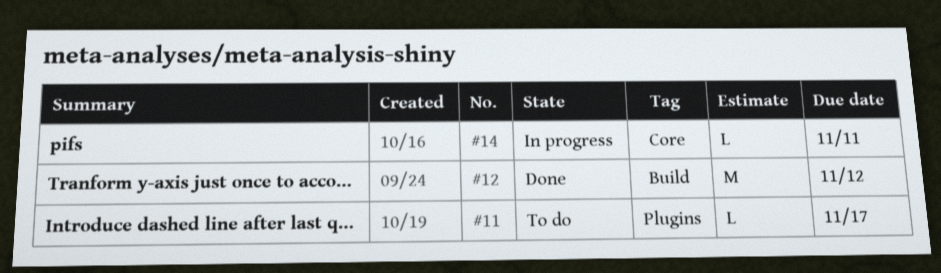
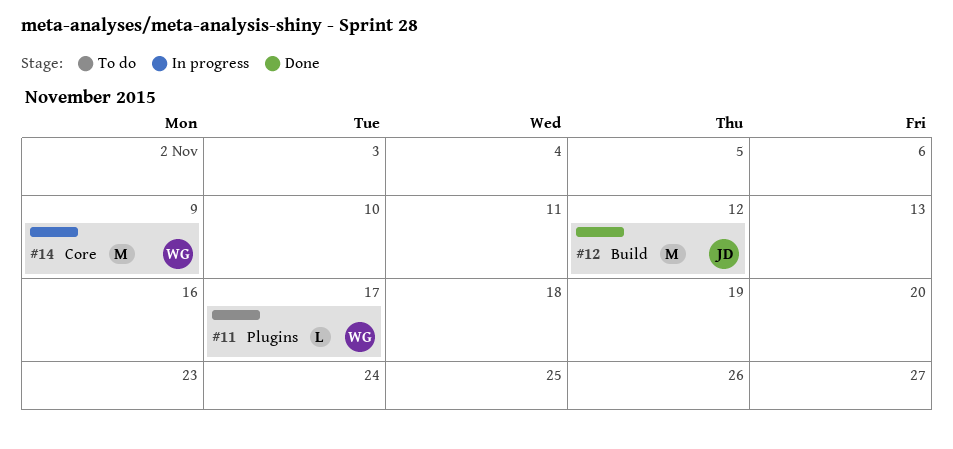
#14, estimate: L -> M
#14, due: Nov 11 -> Nov 9

